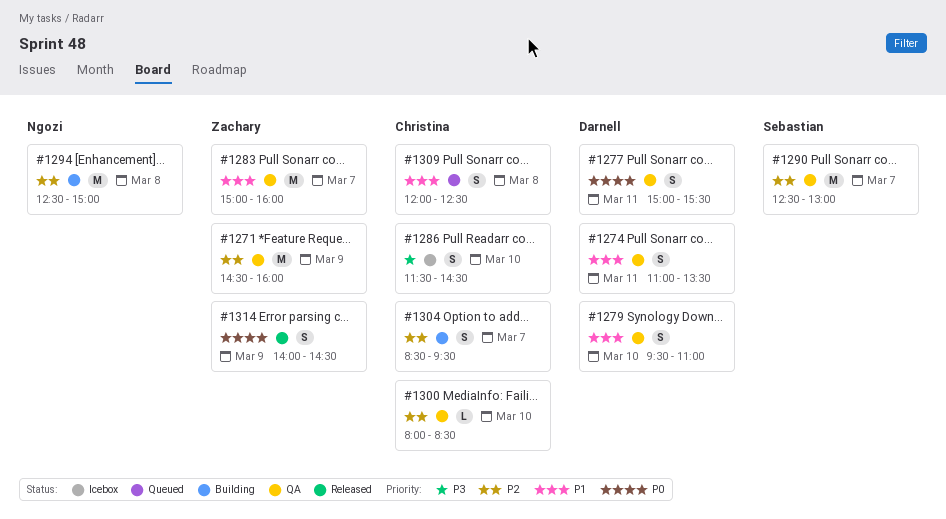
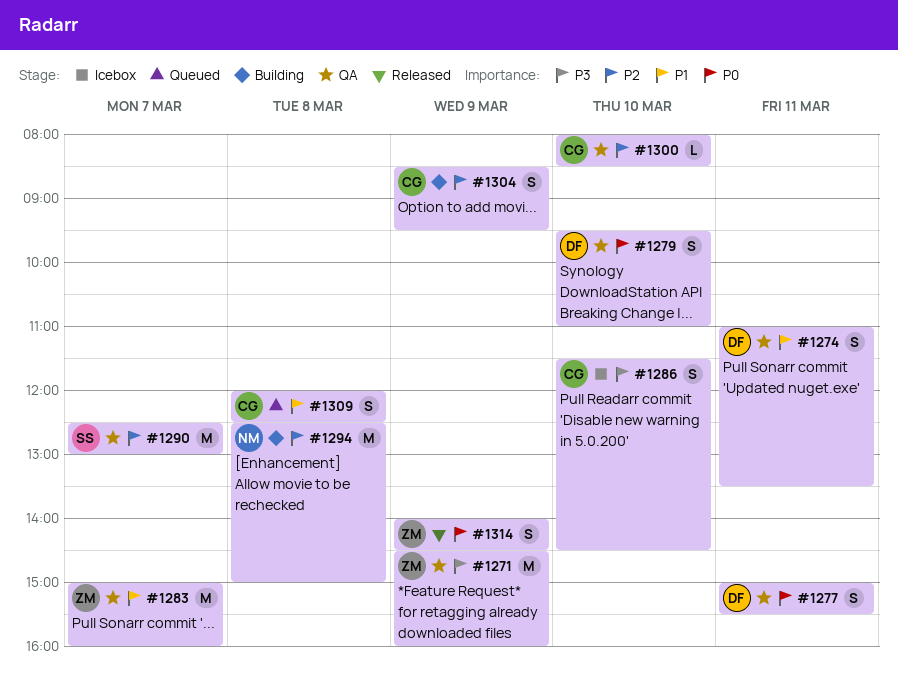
#1271, priority: P2 -> P3
#1279, priority: P1 -> P0
#1304, day: Mar 7 -> Mar 9

